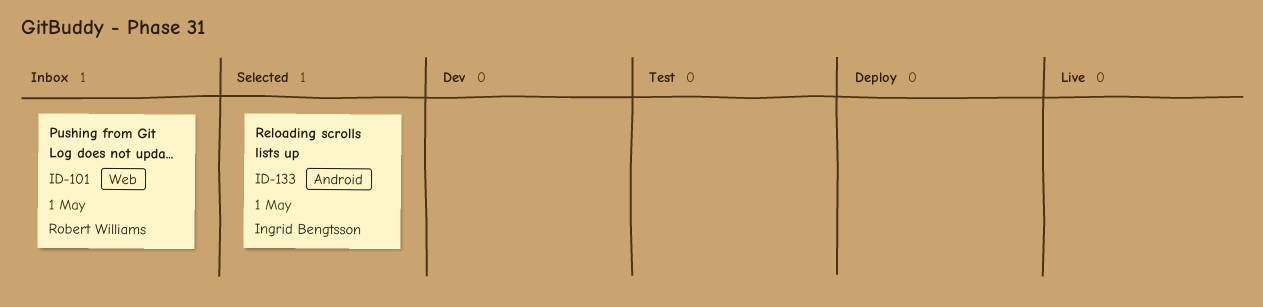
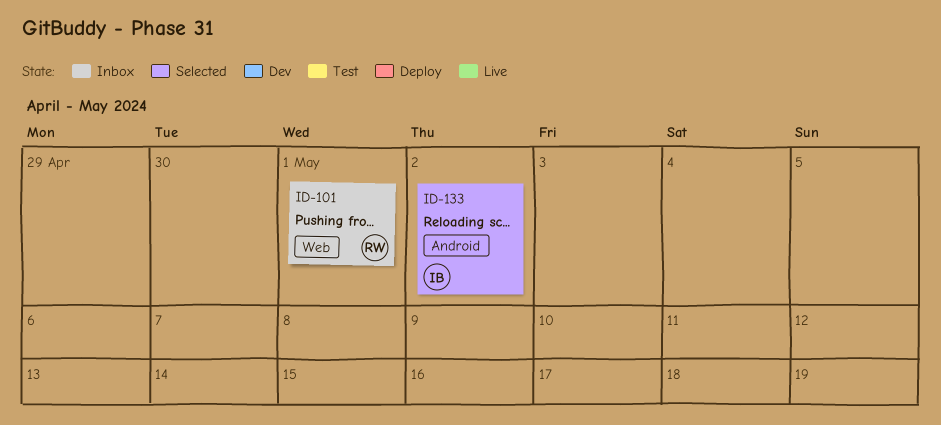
ID-133, due: May 1 -> May 2

